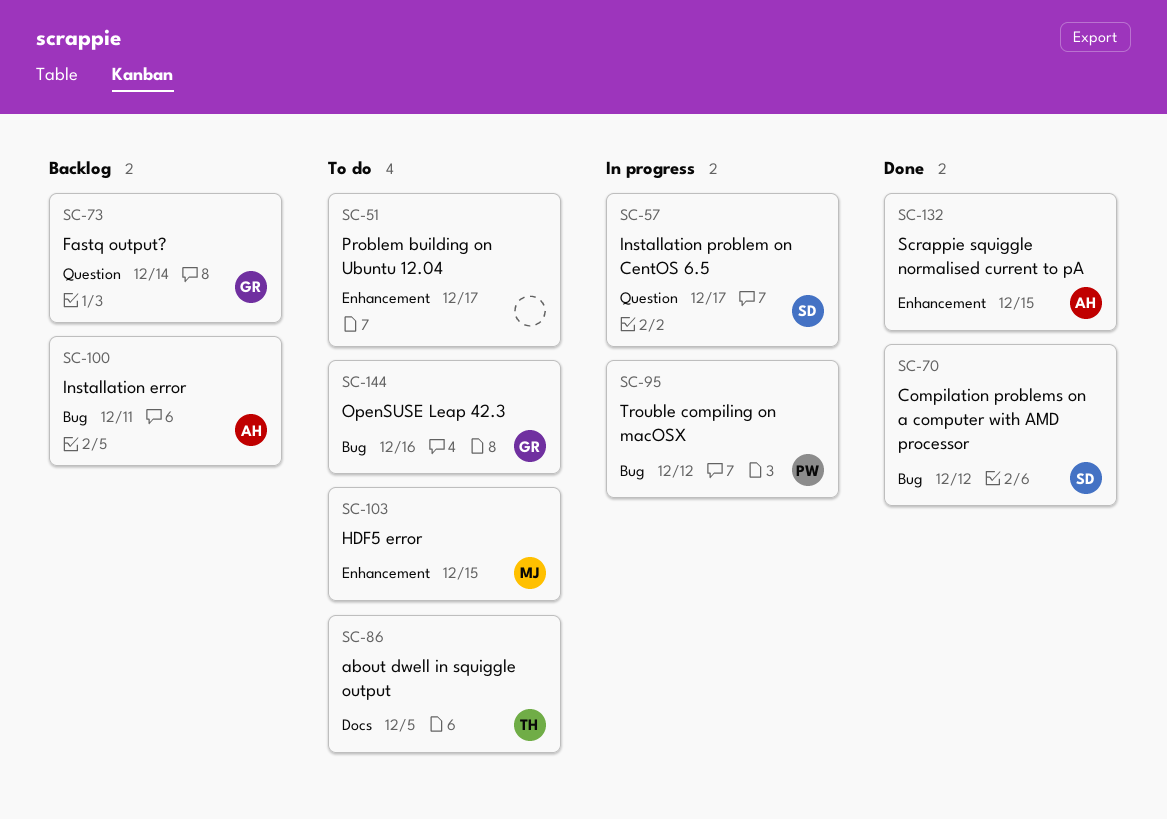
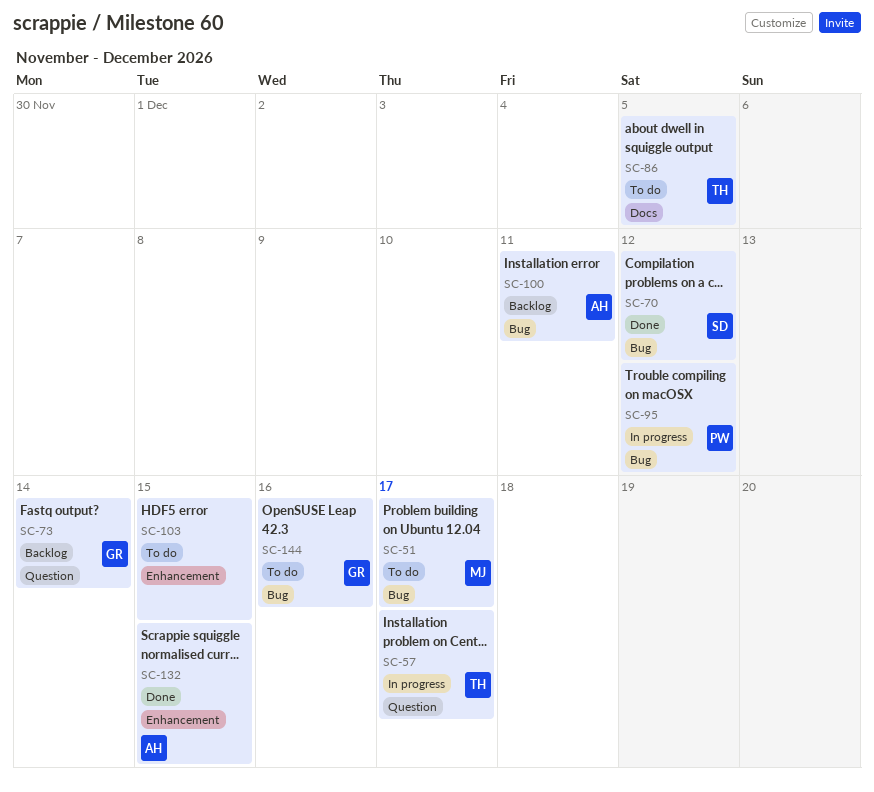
SC-51, owner: none -> MJ
SC-51, label: Enhancement -> Bug
SC-57, owner: SD -> TH
SC-103, owner: MJ -> none

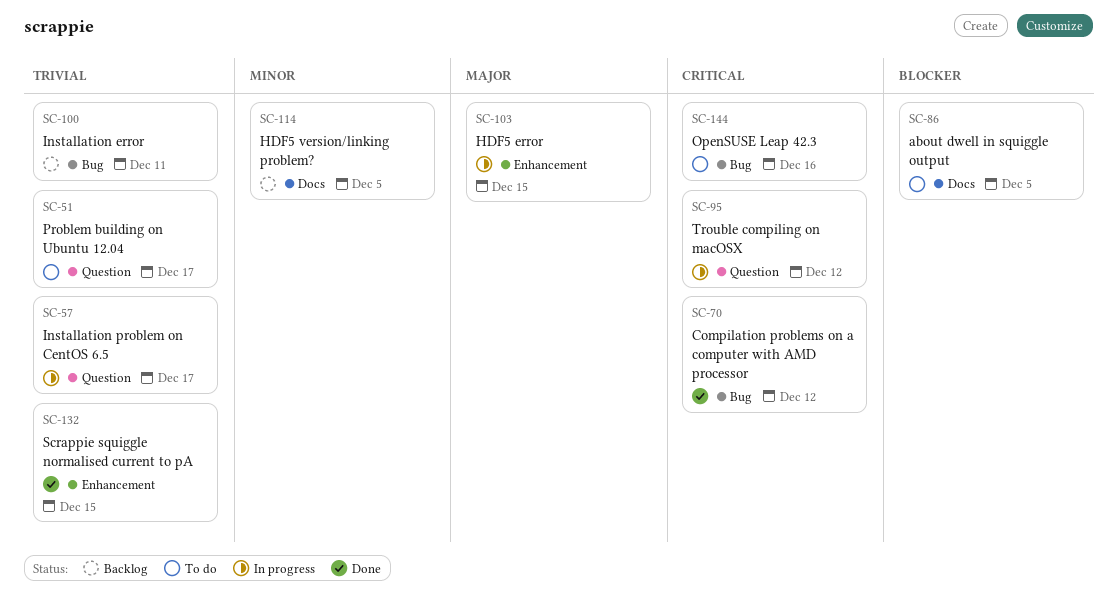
SC-51, label: Bug -> Question
SC-73: present -> none
SC-95, label: Bug -> Question
SC-103, status: To do -> In progress
SC-114: none -> present

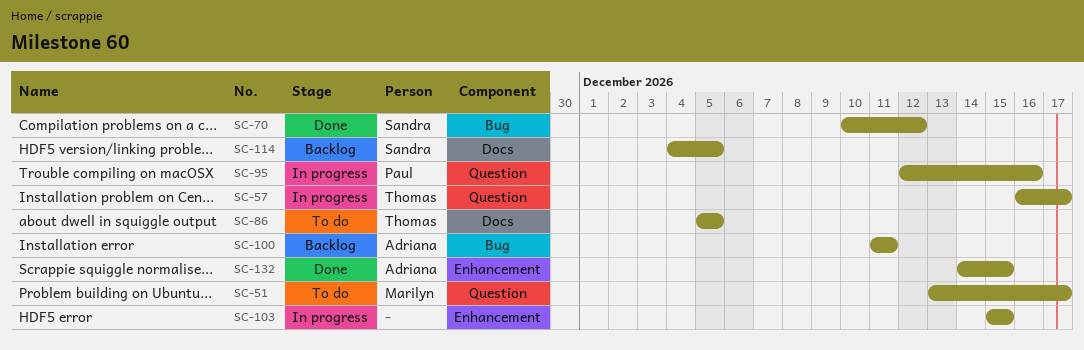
SC-95, due: Dec 12 -> Dec 16
SC-144: present -> none

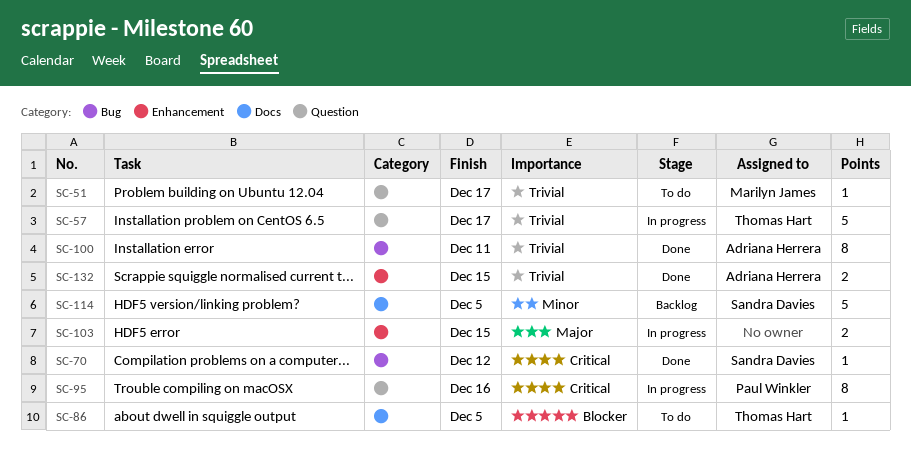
SC-100, status: Backlog -> Done

